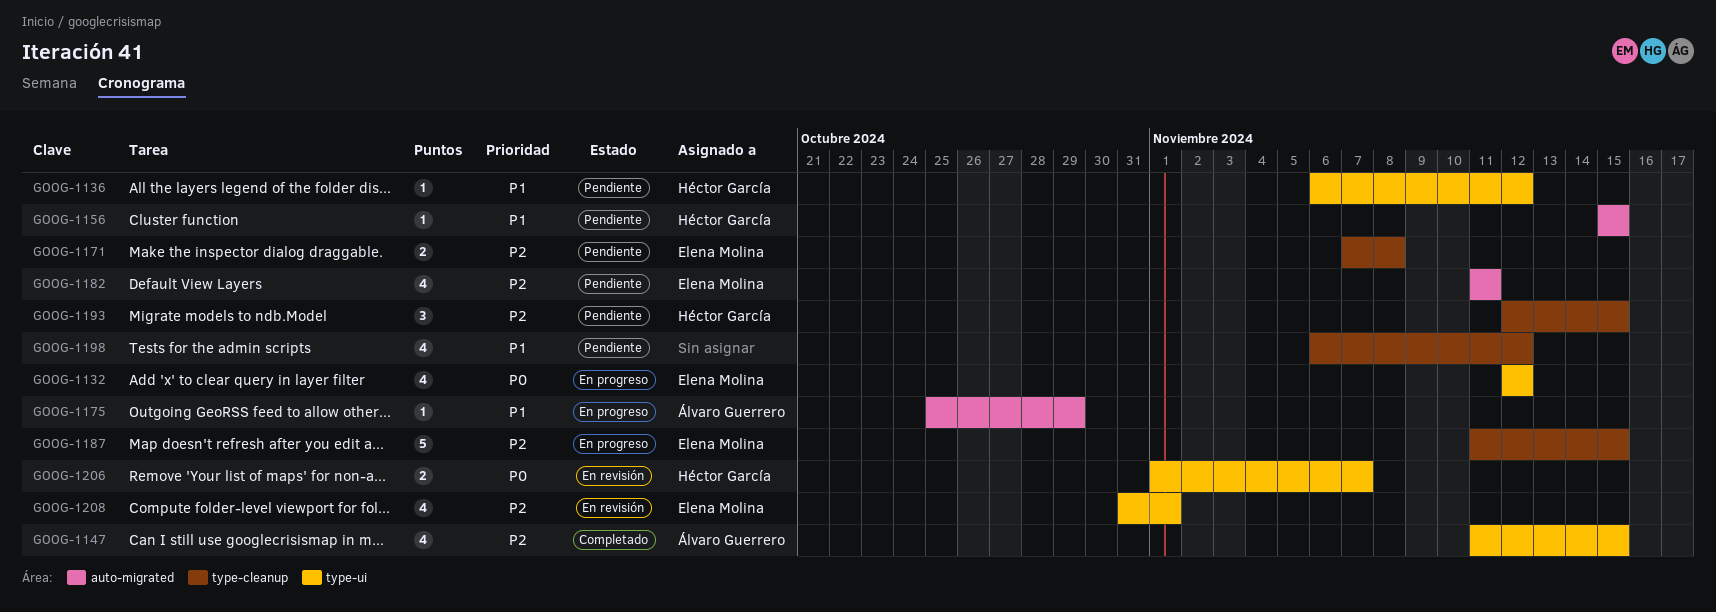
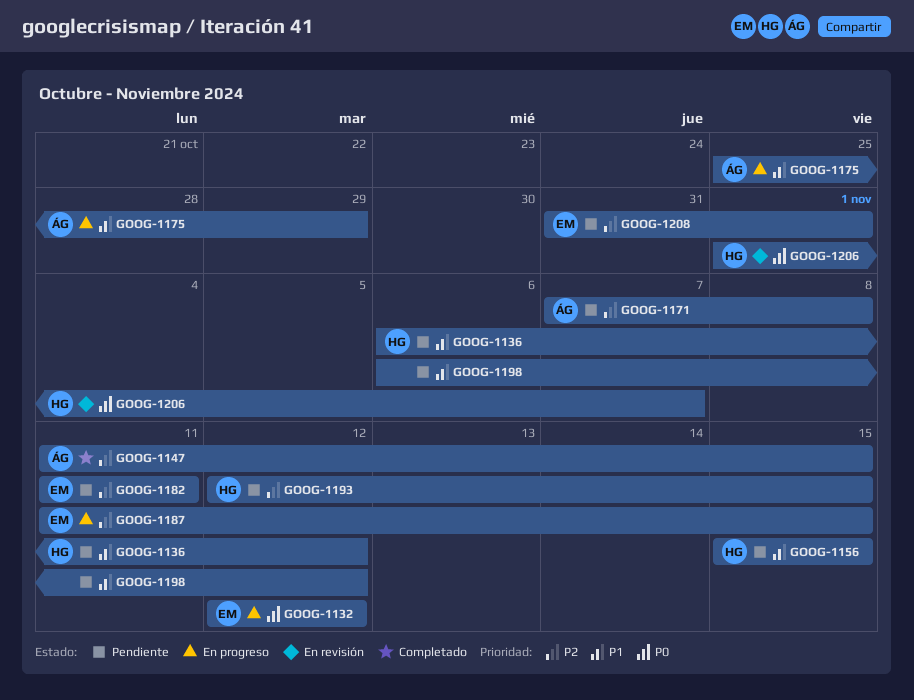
GOOG-1171, owner: Elena Molina -> Álvaro Guerrero
GOOG-1208, status: En revisión -> Pendiente

